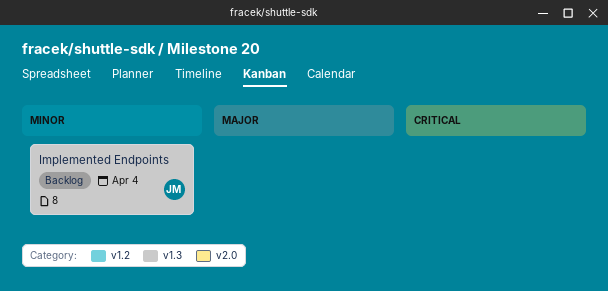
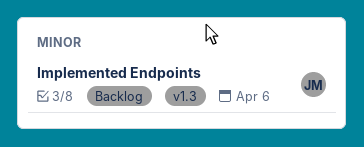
Implemented Endpoints, due: Apr 4 -> Apr 6

